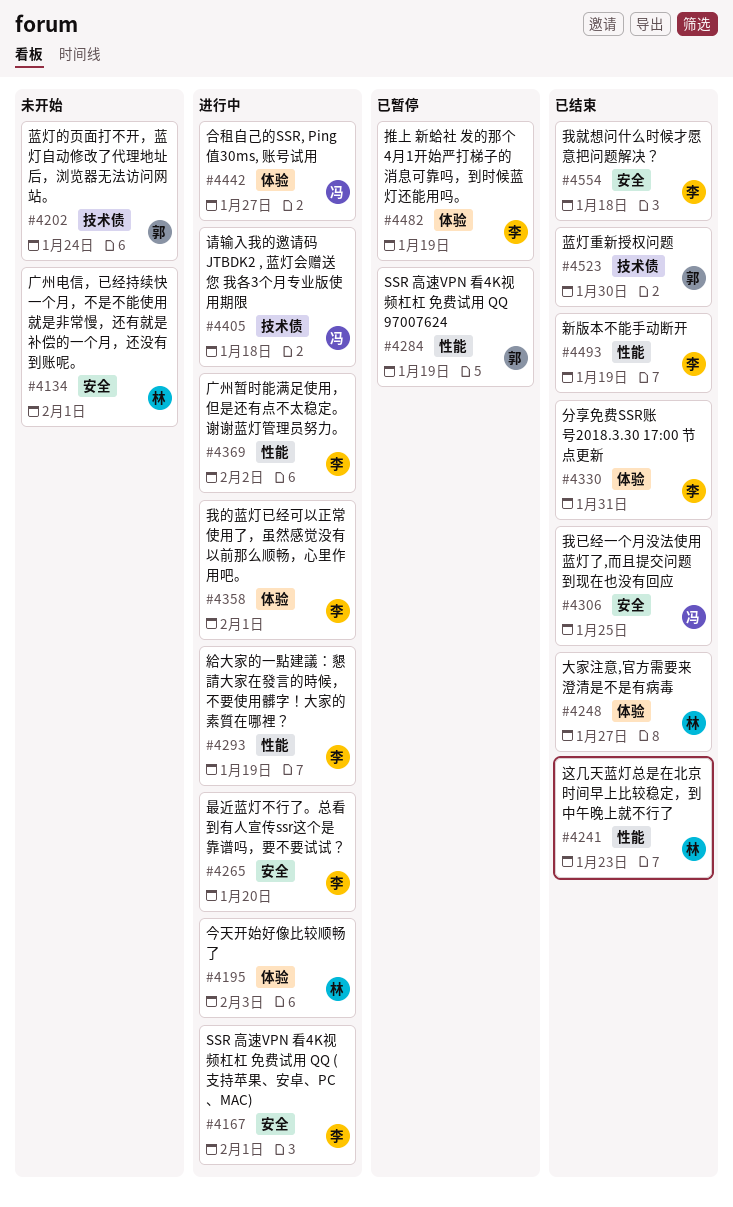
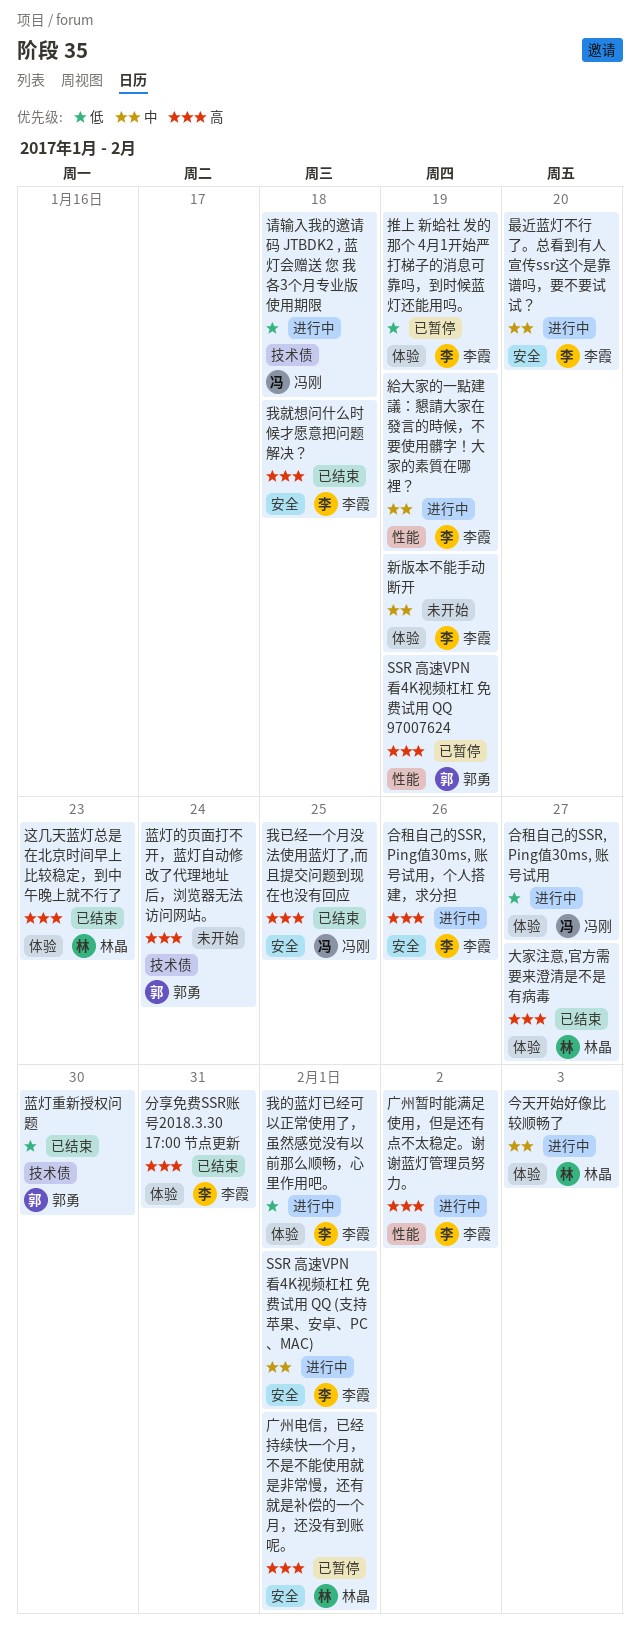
合租自己的SSR, Ping值30ms, 账号试用，个人搭建，求分担: none -> present
广州电信，已经持续快一个月，不是不能使用就是非常慢，还有就是补偿的一个月，还没有到账呢。, status: 未开始 -> 已暂停
新版本不能手动断开, status: 已结束 -> 未开始
新版本不能手动断开, label: 性能 -> 体验
这几天蓝灯总是在北京时间早上比较稳定，到中午晚上就不行了, label: 性能 -> 体验

